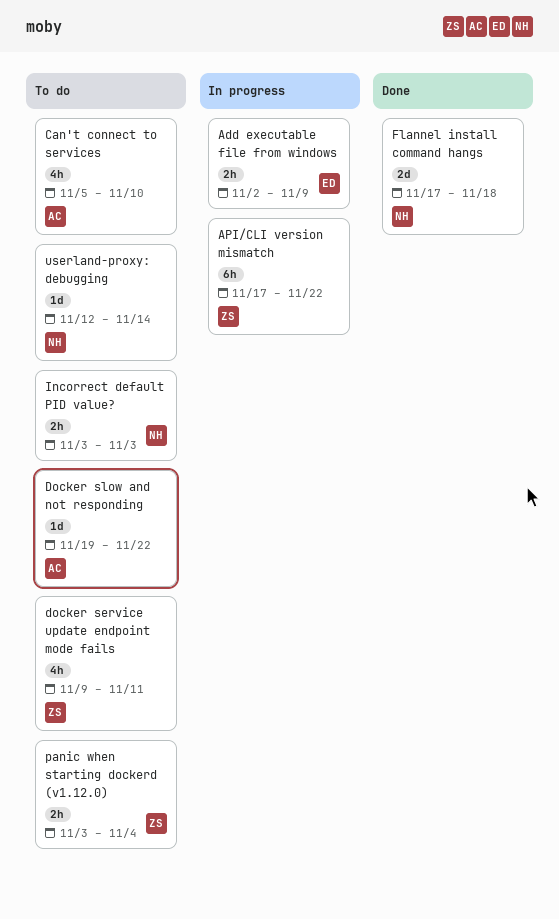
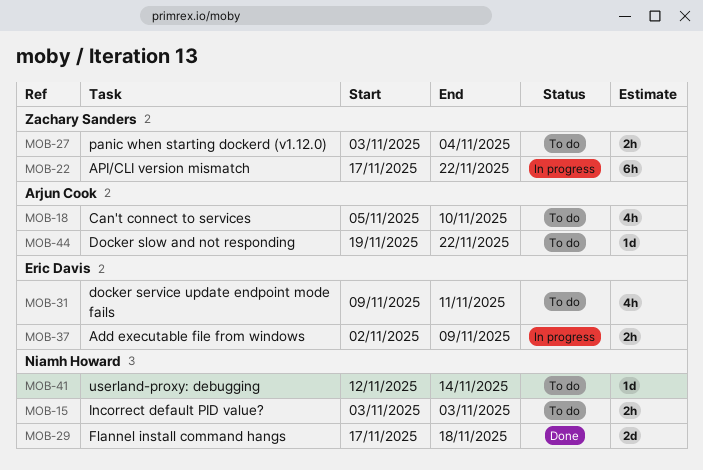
docker service update endpoint mode fails, owner: Zachary Sanders -> Eric Davis

